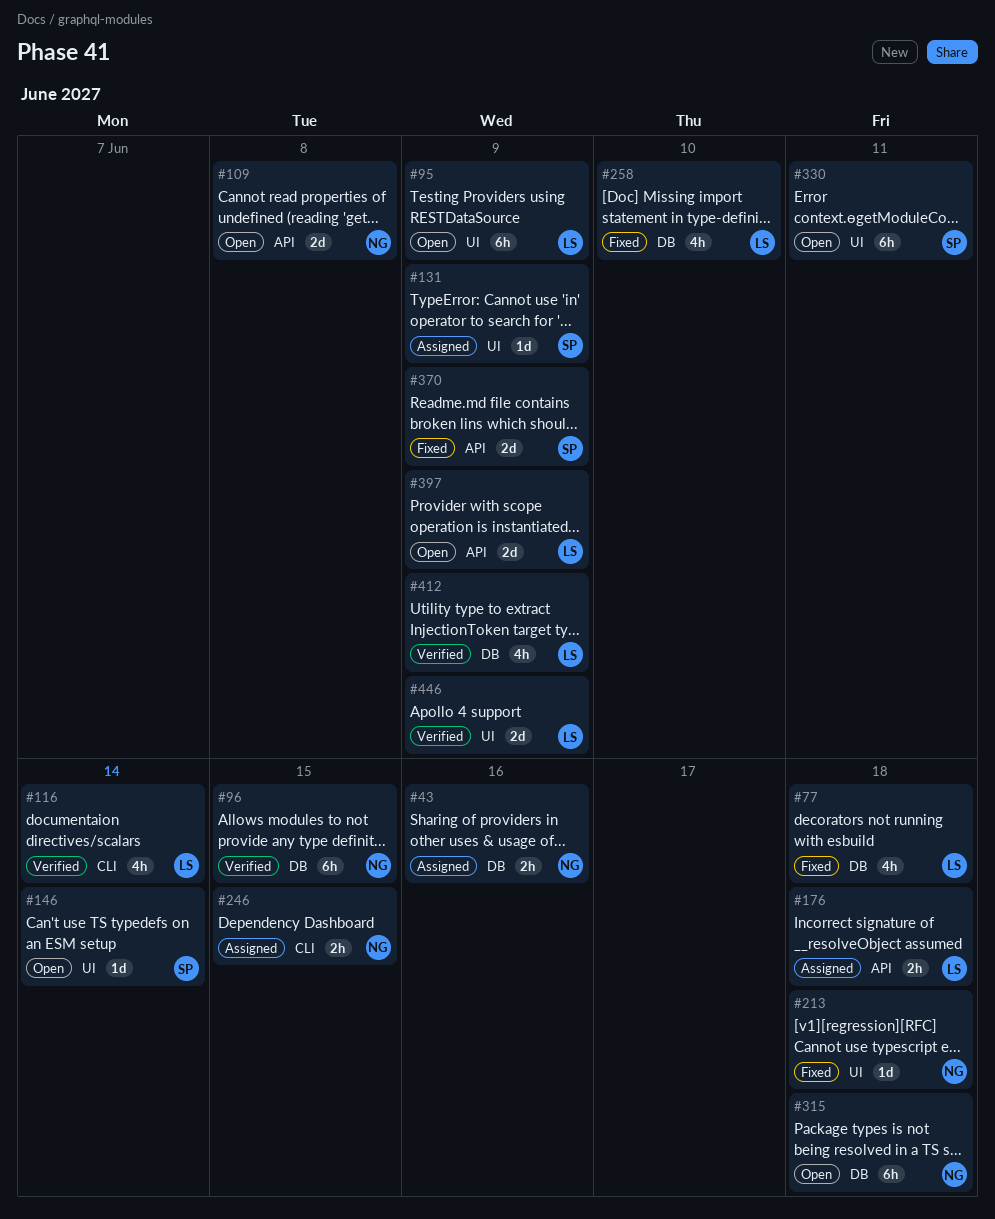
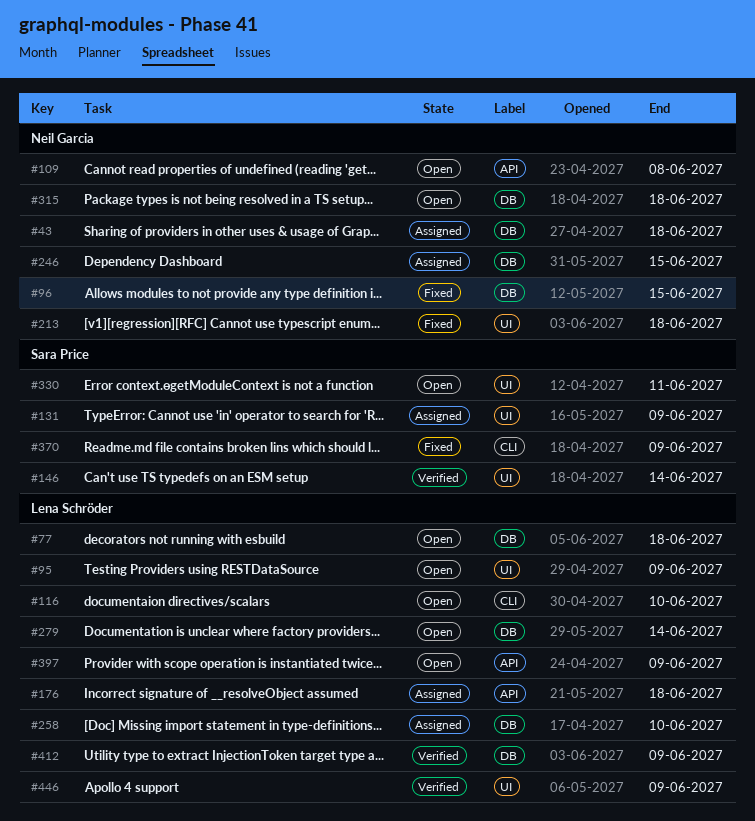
#43, due: Jun 16 -> Jun 18
#77, status: Fixed -> Open
#96, status: Verified -> Fixed
#116, status: Verified -> Open
#116, due: Jun 14 -> Jun 10
#146, status: Open -> Verified
#246, label: CLI -> DB
#258, status: Fixed -> Assigned
#279: none -> present
#370, label: API -> CLI

